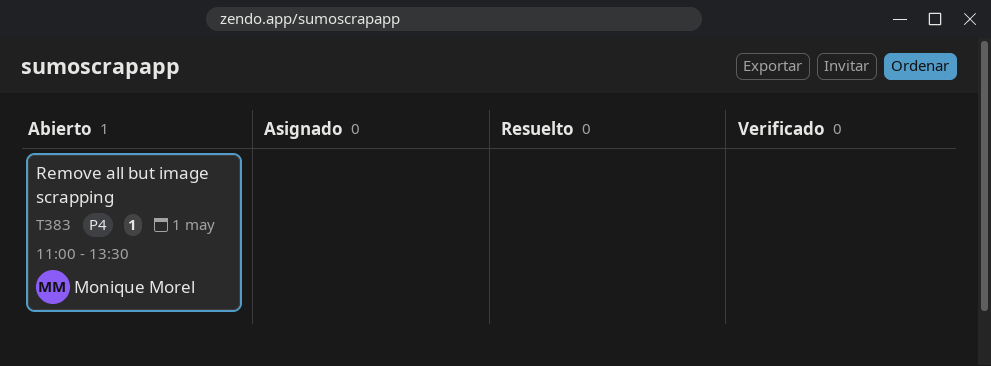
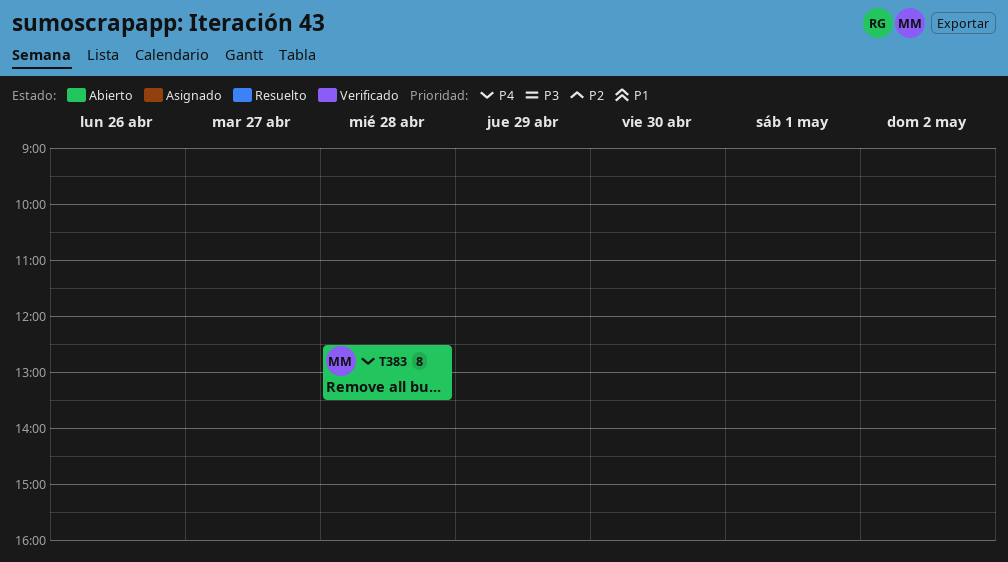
T383, estimate: 1 -> 8
T383, day: May 1 -> Apr 28
T383, begins: 11:00 -> 12:30

